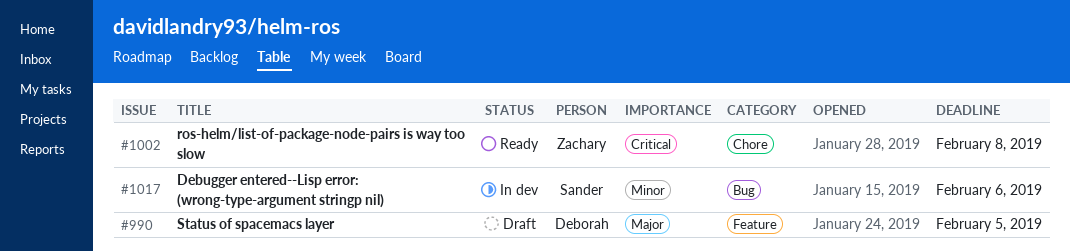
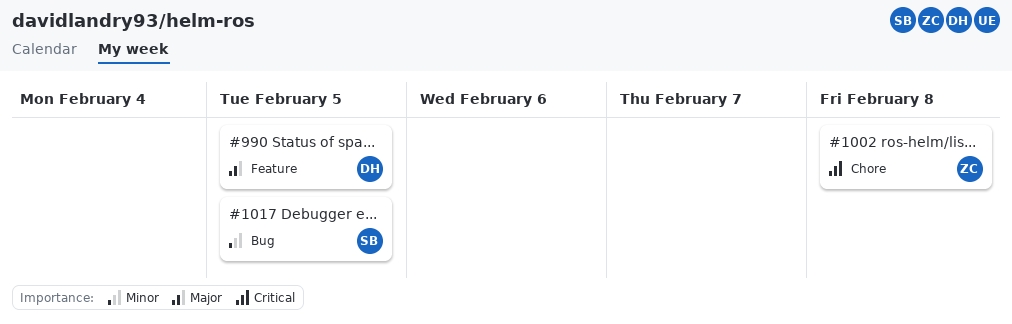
#1017, due: Feb 6 -> Feb 5

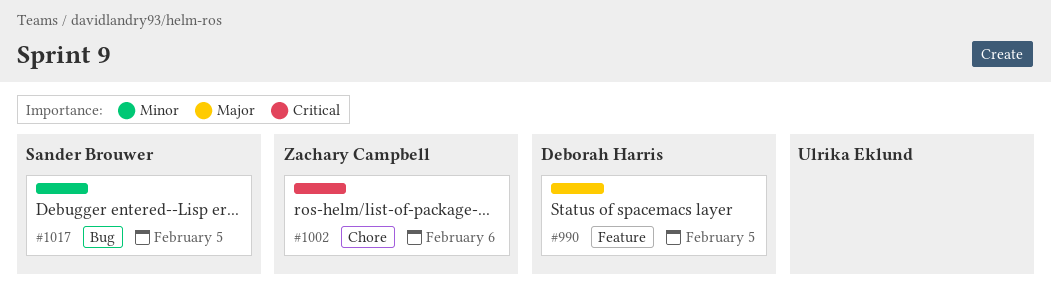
#1002, due: Feb 8 -> Feb 6

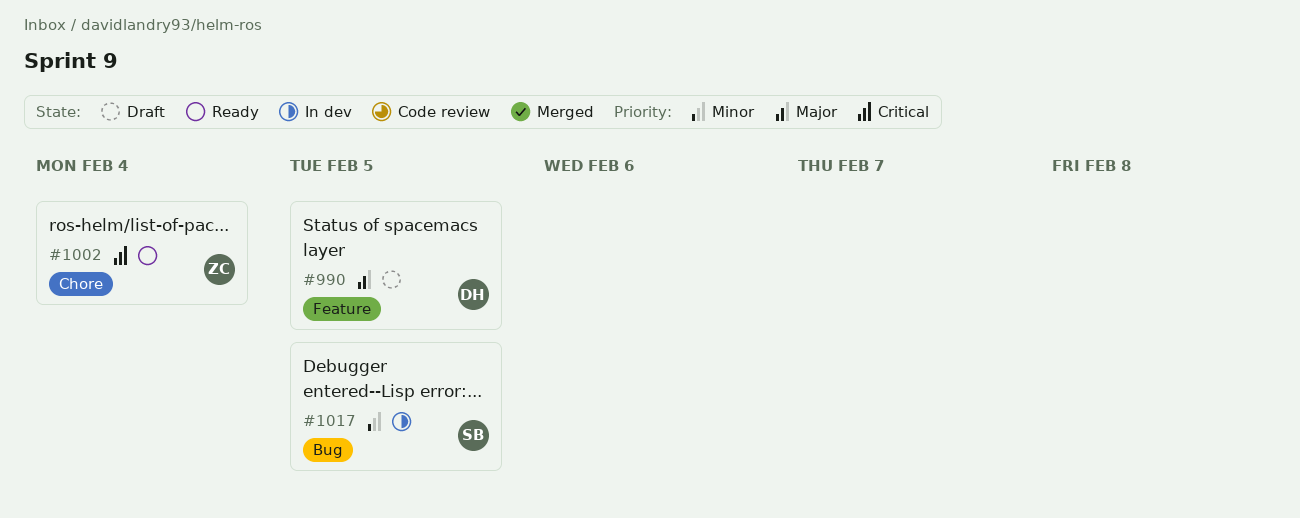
#1002, due: Feb 6 -> Feb 4

